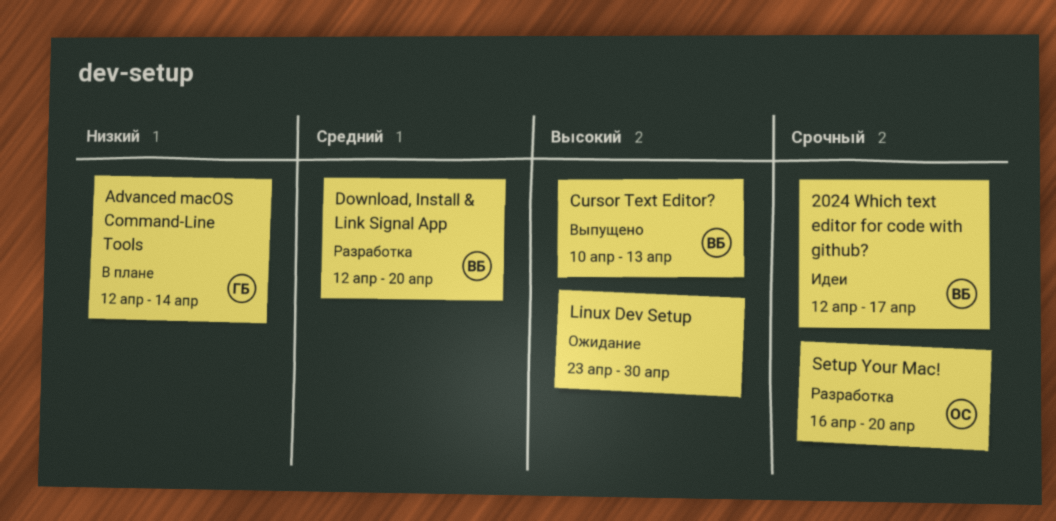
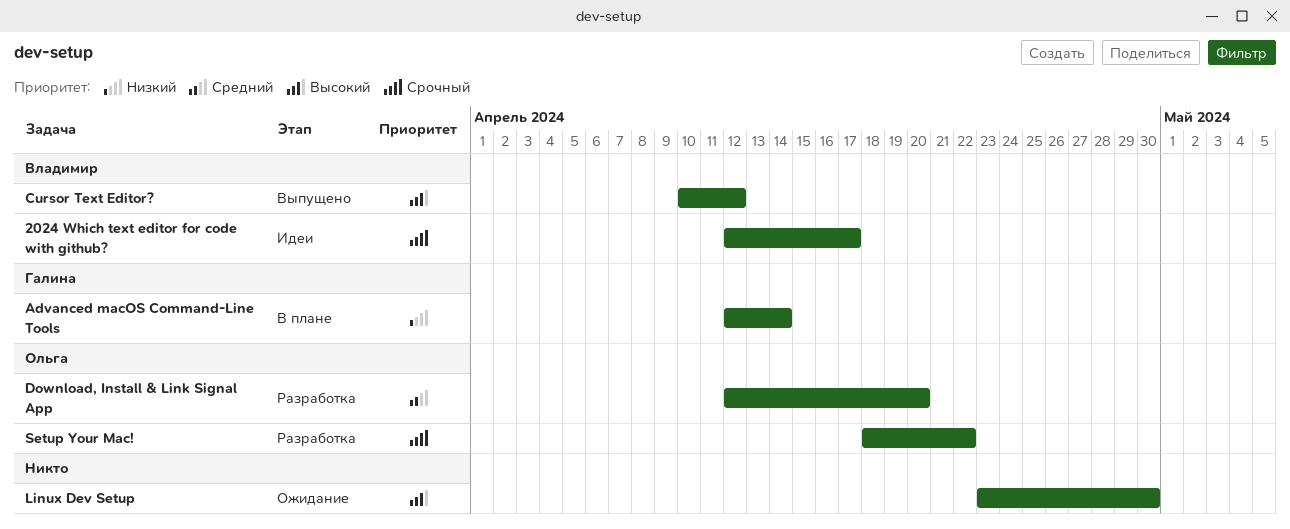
Cursor Text Editor?, due: Apr 13 -> Apr 12
Download, Install & Link Signal App, owner: Владимир -> Ольга
Setup Your Mac!, start: Apr 16 -> Apr 18
Setup Your Mac!, due: Apr 20 -> Apr 22

